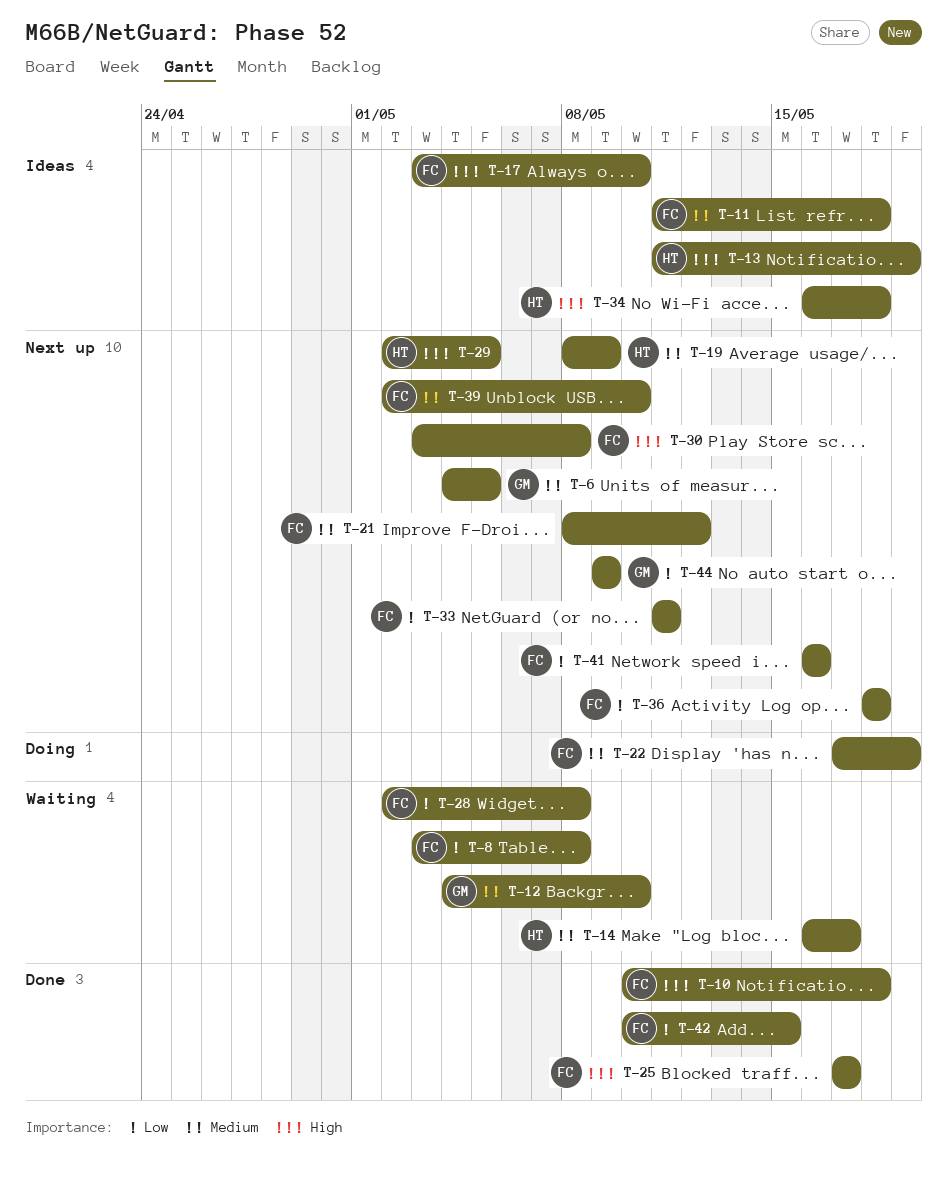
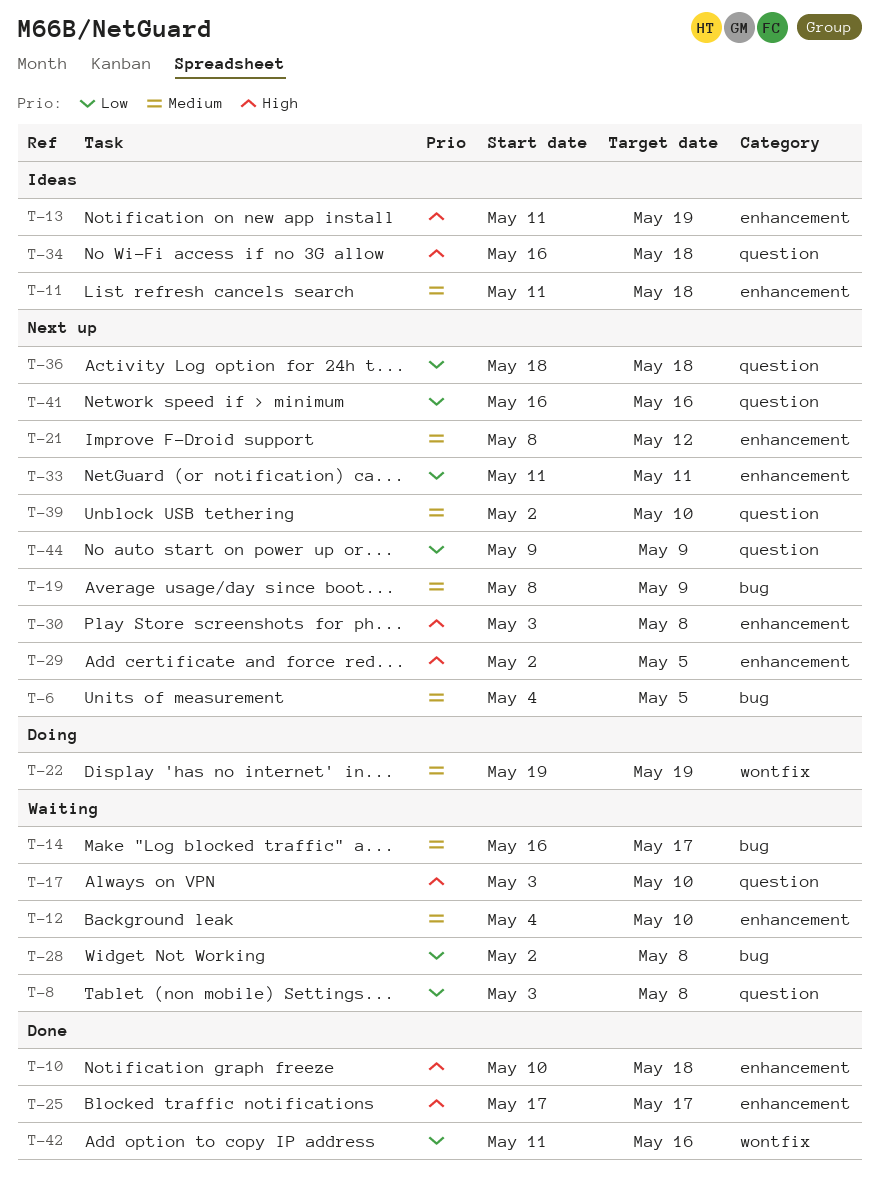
T-17, status: Ideas -> Waiting
T-22, start: May 17 -> May 19
T-42, start: May 10 -> May 11
T-42, due: May 15 -> May 16

